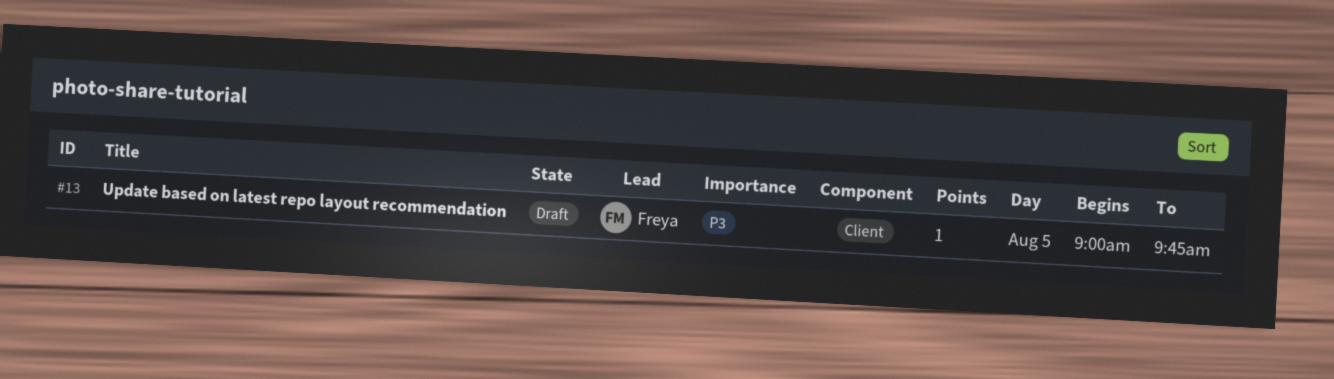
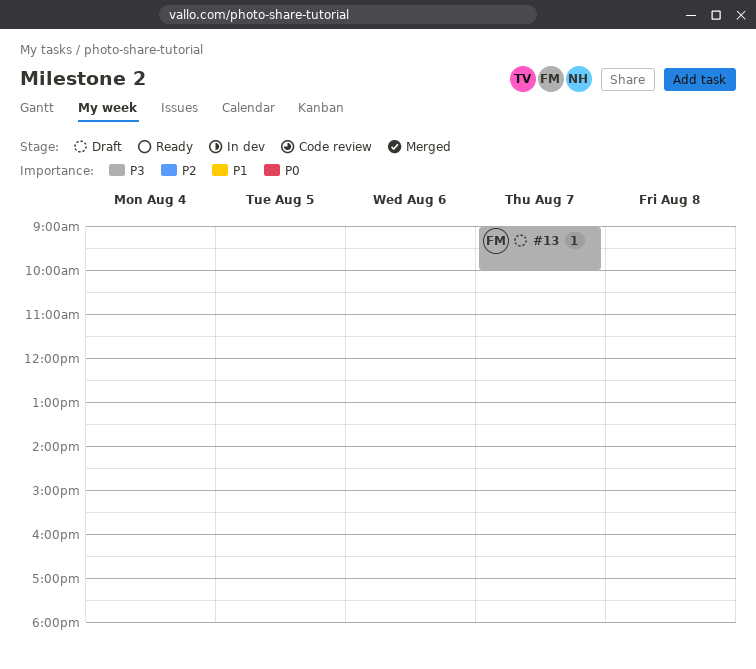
#13, day: Aug 5 -> Aug 7
#13, ends: 09:45 -> 10:00

